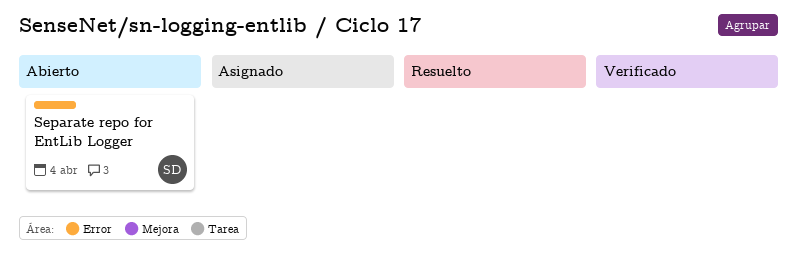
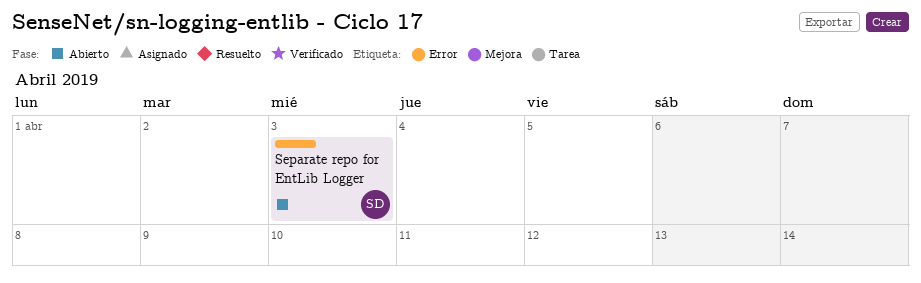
Separate repo for EntLib Logger, due: Apr 4 -> Apr 3

